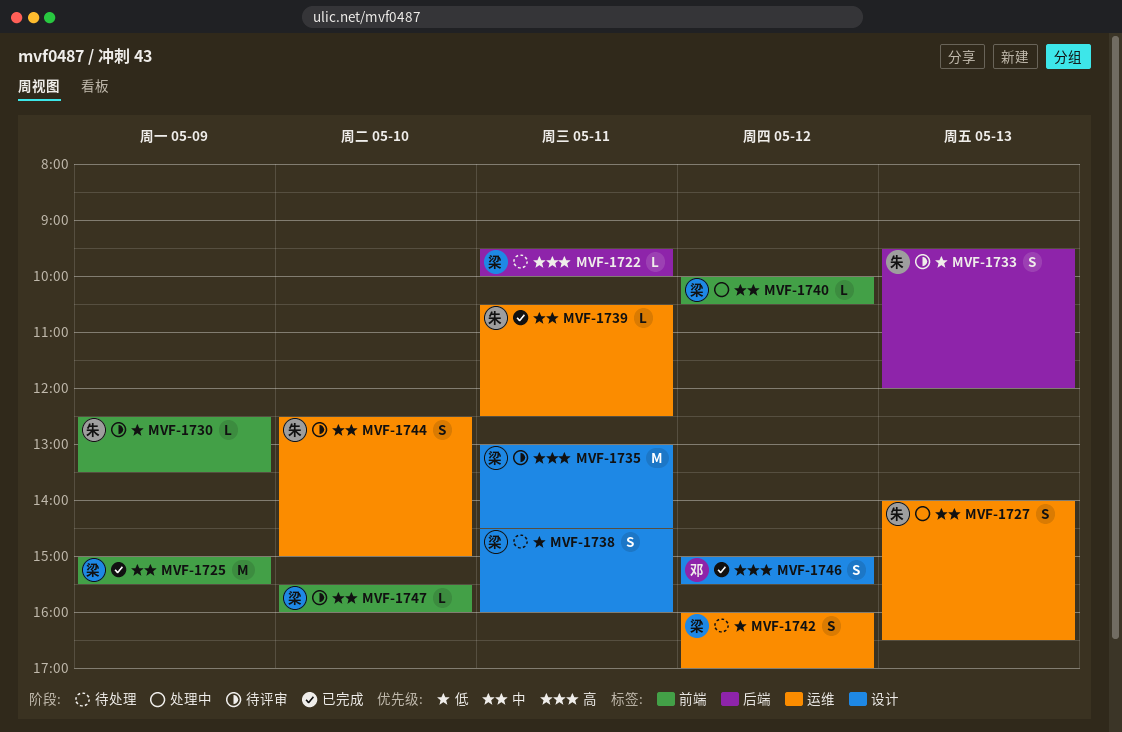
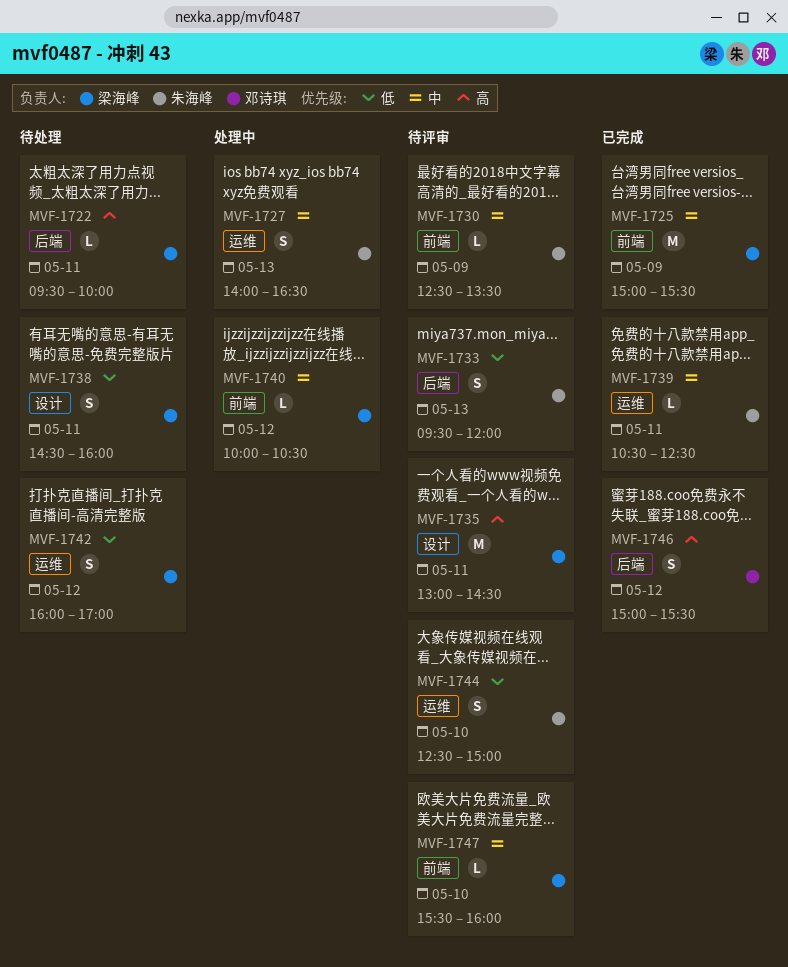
MVF-1730, priority: 低 -> 中
MVF-1744, priority: 中 -> 低
MVF-1746, label: 设计 -> 后端

